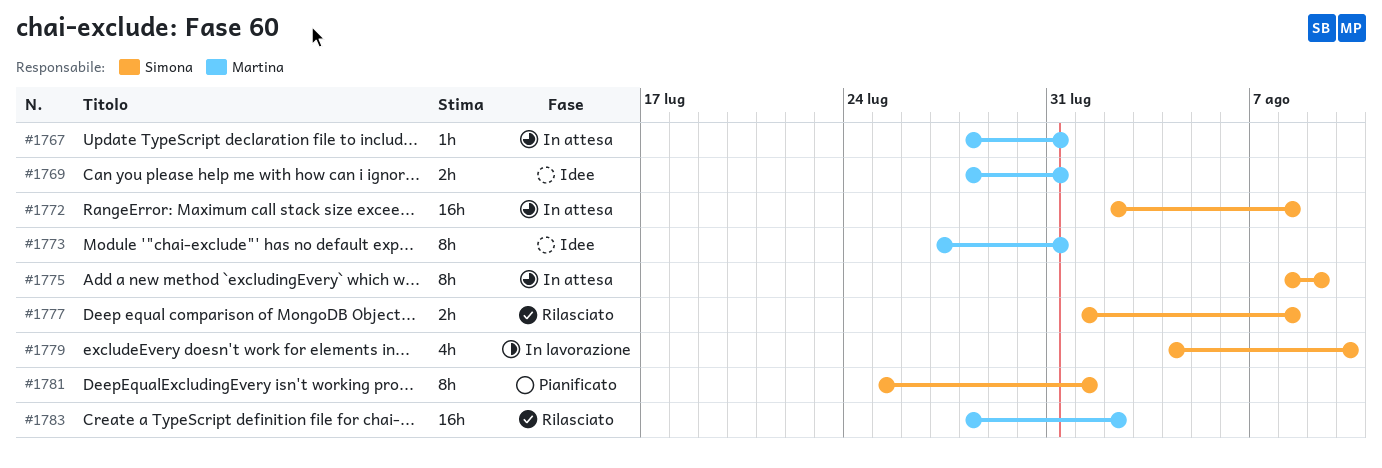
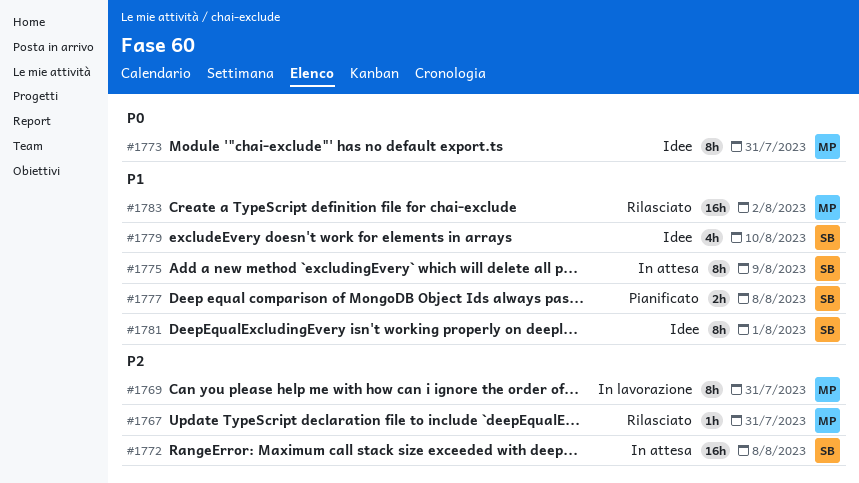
#1767, status: In attesa -> Rilasciato
#1769, status: Idee -> In lavorazione
#1769, estimate: 2h -> 8h
#1777, status: Rilasciato -> Pianificato
#1779, status: In lavorazione -> Idee
#1781, status: Pianificato -> Idee

